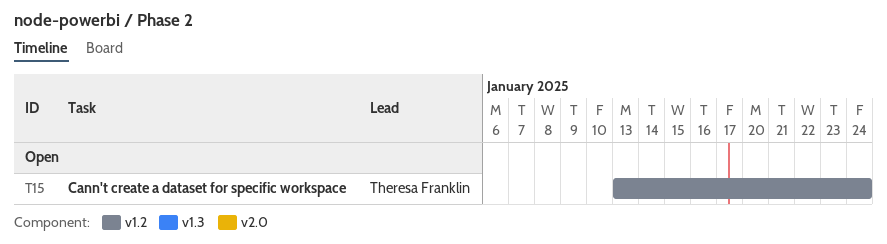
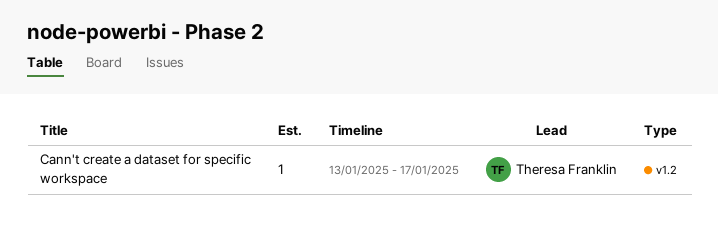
Cann't create a dataset for specific workspace, due: Jan 24 -> Jan 17

